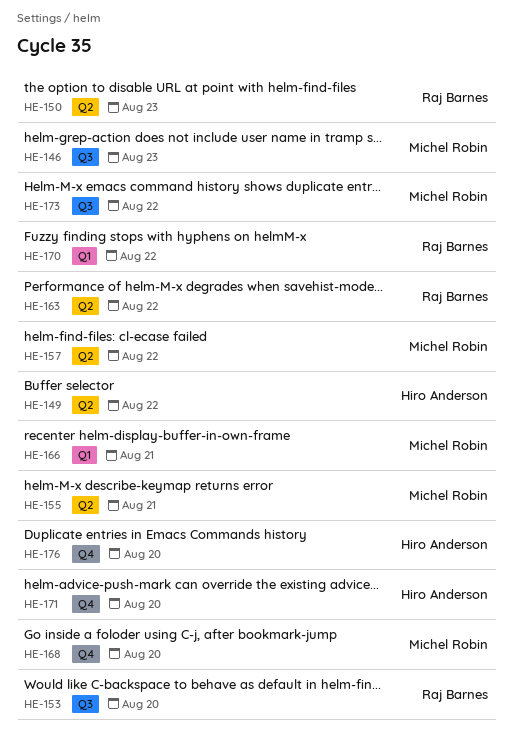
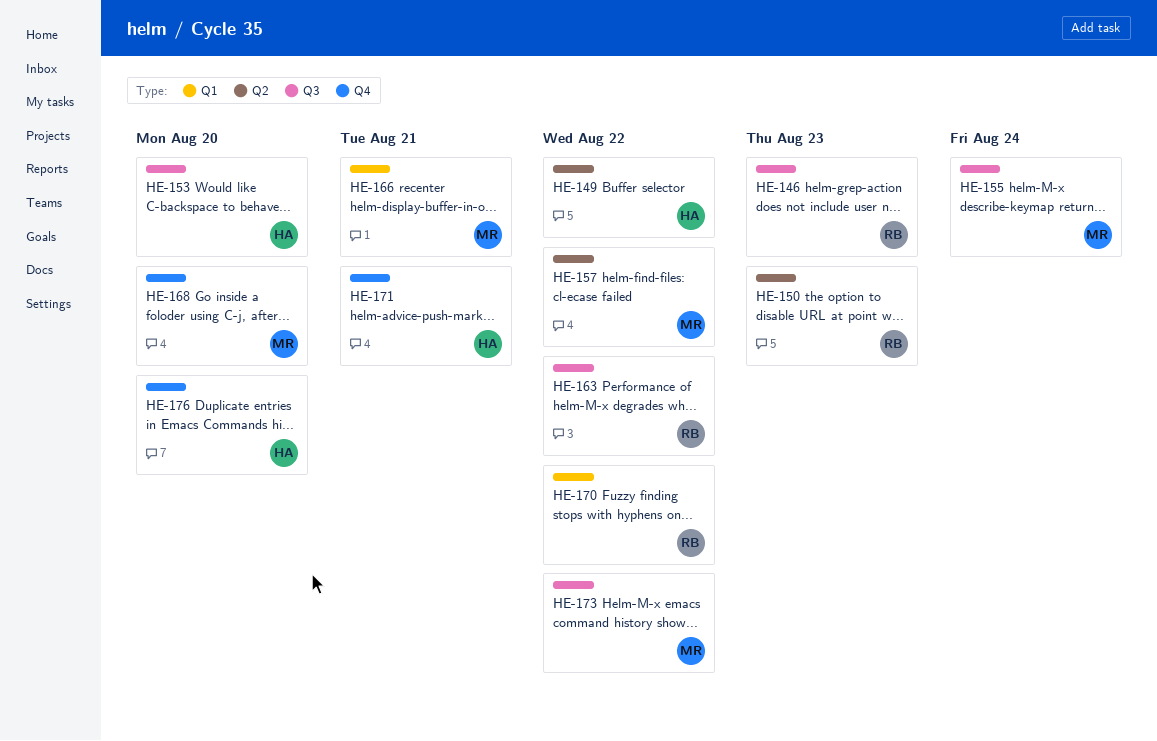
HE-146, owner: Michel Robin -> Raj Barnes
HE-153, owner: Raj Barnes -> Hiro Anderson
HE-155, label: Q2 -> Q3
HE-155, due: Aug 21 -> Aug 24
HE-163, label: Q2 -> Q3
HE-171, due: Aug 20 -> Aug 21

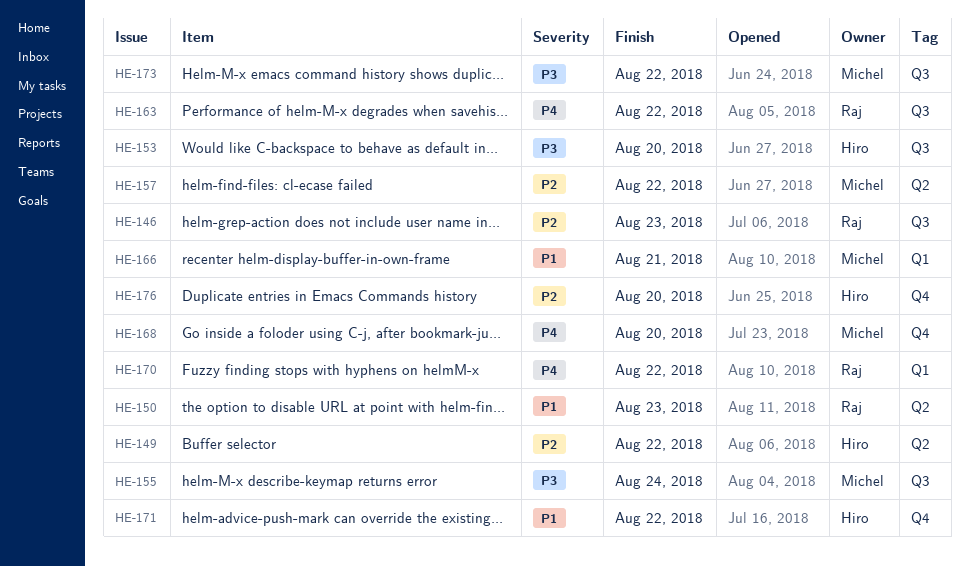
HE-171, due: Aug 21 -> Aug 22

